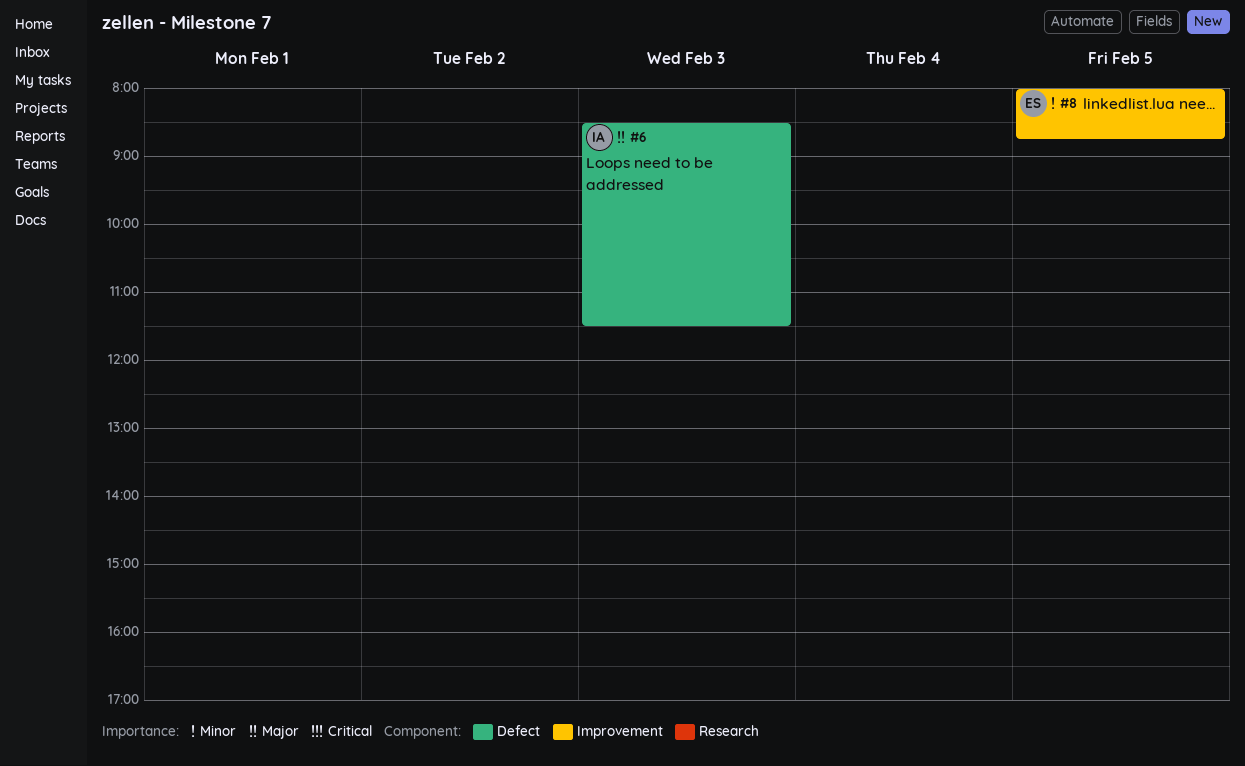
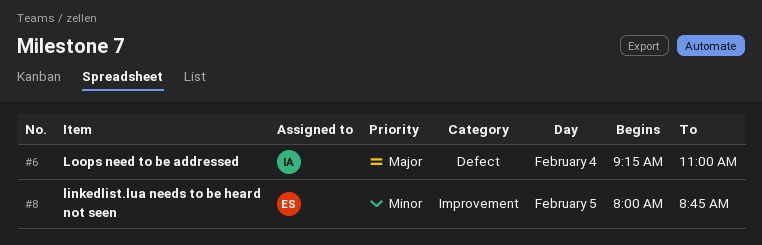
#6, day: Feb 3 -> Feb 4
#6, begins: 08:30 -> 09:15
#6, ends: 11:30 -> 11:00

